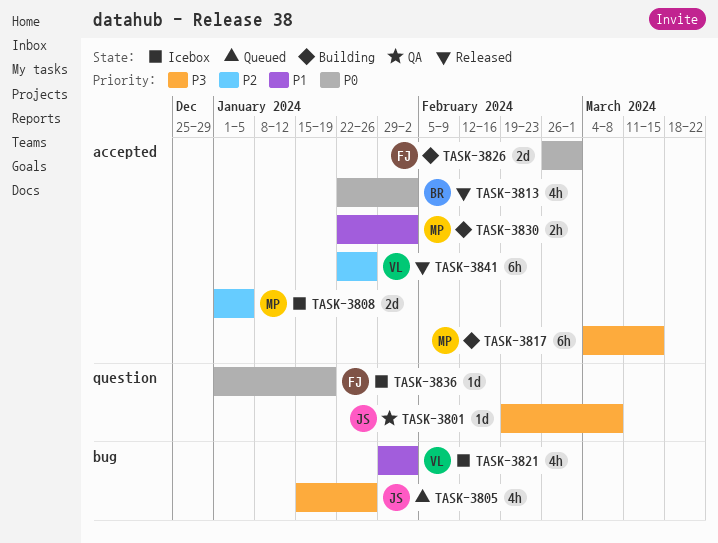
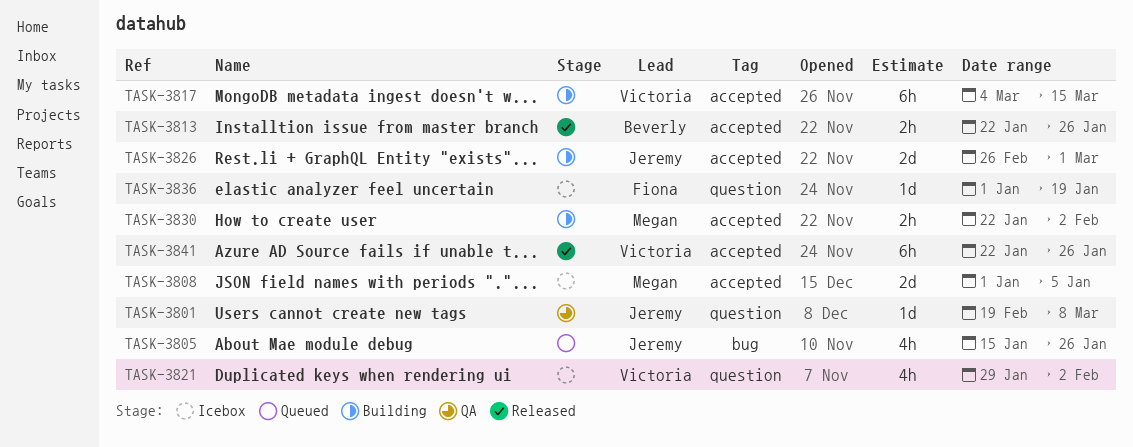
TASK-3813, estimate: 4h -> 2h
TASK-3813, due: Feb 2 -> Jan 26
TASK-3817, owner: Megan -> Victoria
TASK-3821, label: bug -> question
TASK-3826, owner: Fiona -> Jeremy

